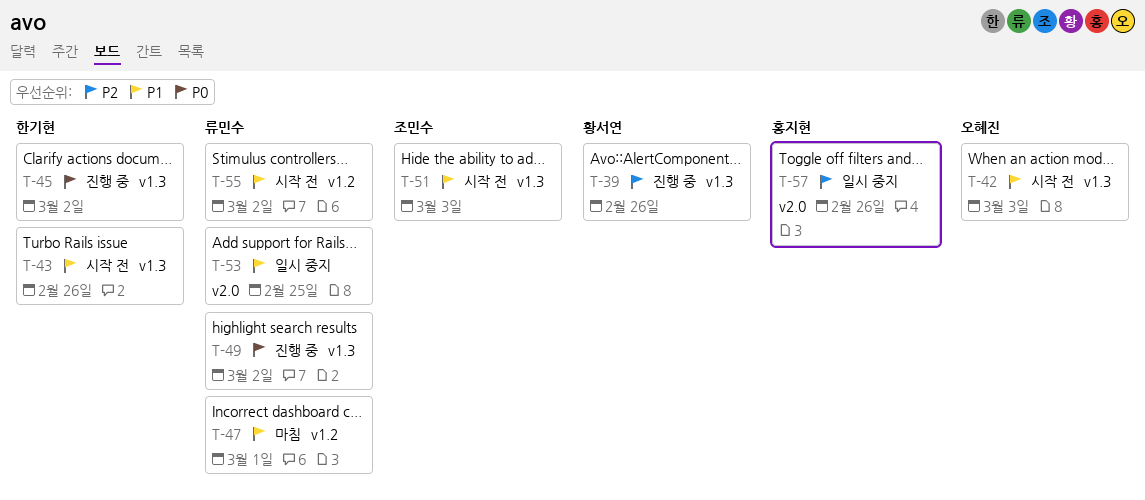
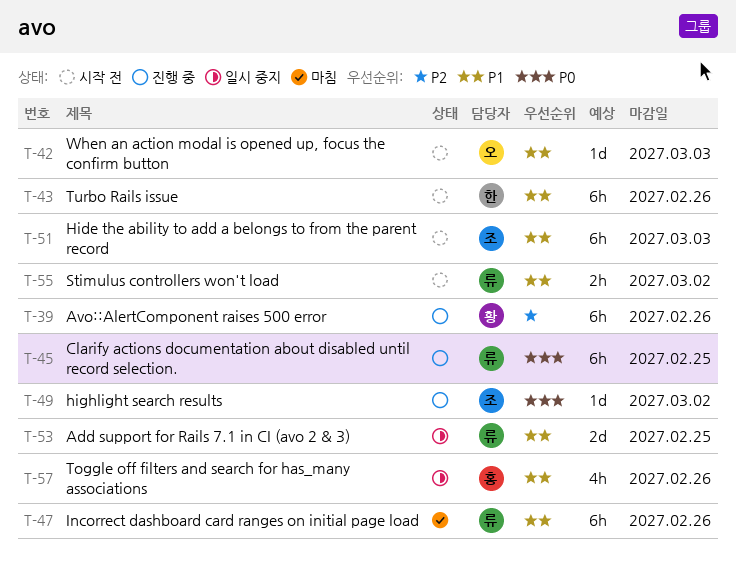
T-45, owner: 한기현 -> 류민수
T-45, due: Mar 2 -> Feb 25
T-47, due: Mar 1 -> Feb 26
T-49, owner: 류민수 -> 조민수
T-57, priority: P2 -> P1

